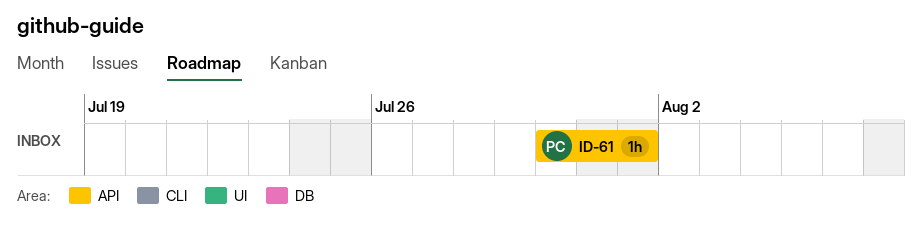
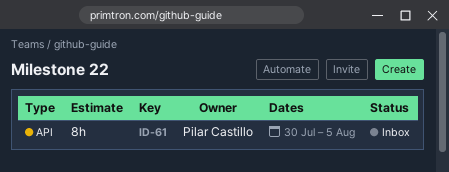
ID-61, estimate: 1h -> 8h
ID-61, due: Aug 1 -> Aug 5

